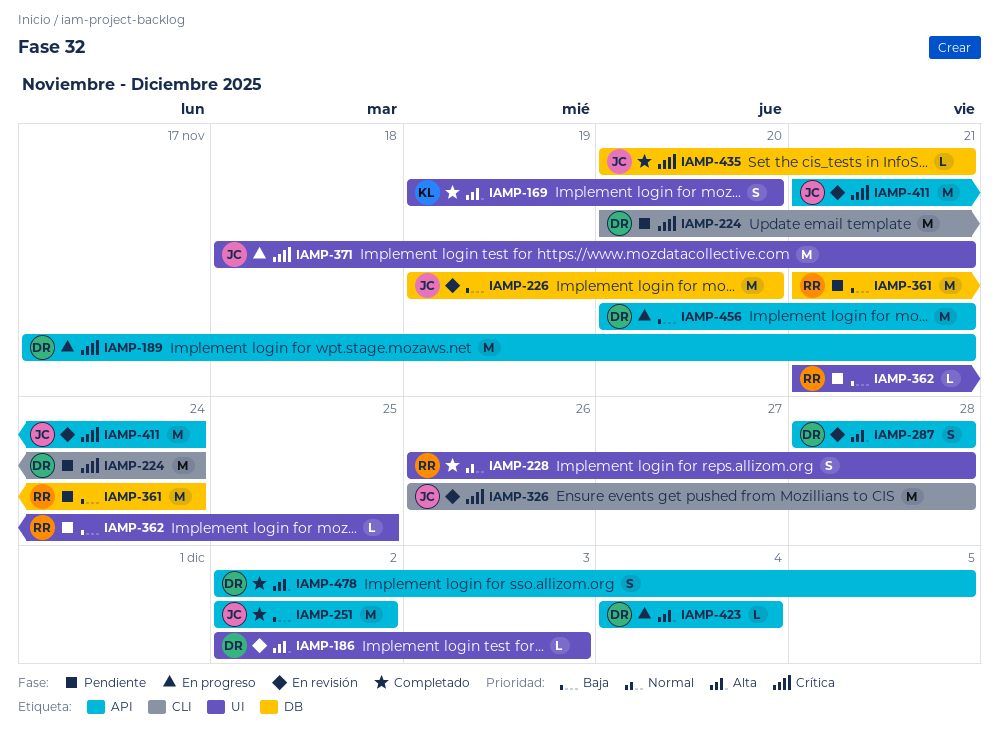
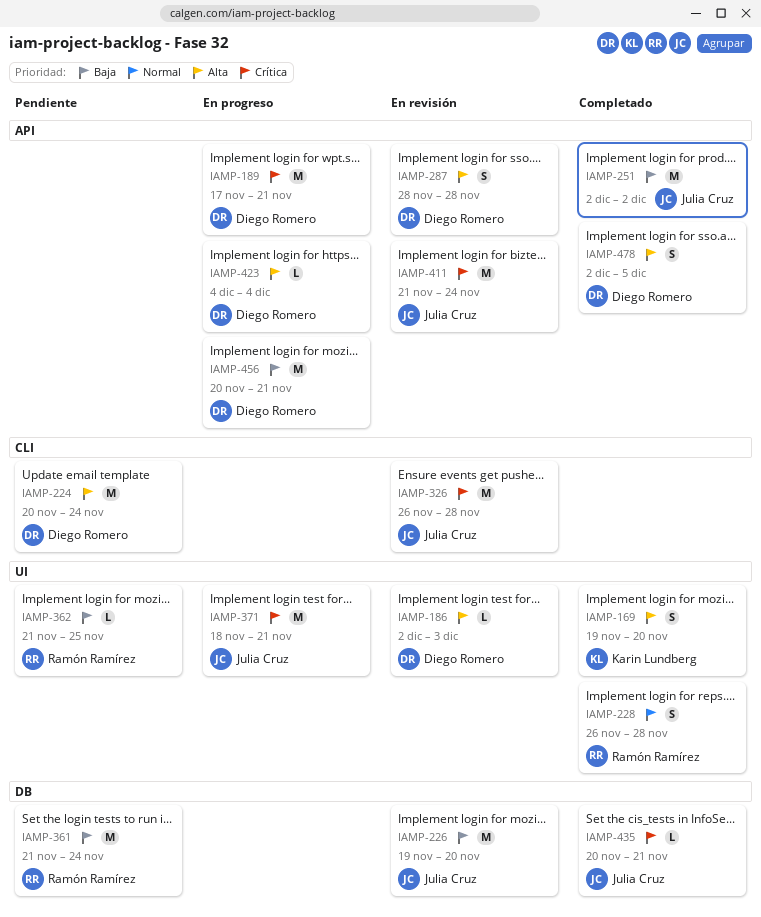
IAMP-224, priority: Crítica -> Alta

